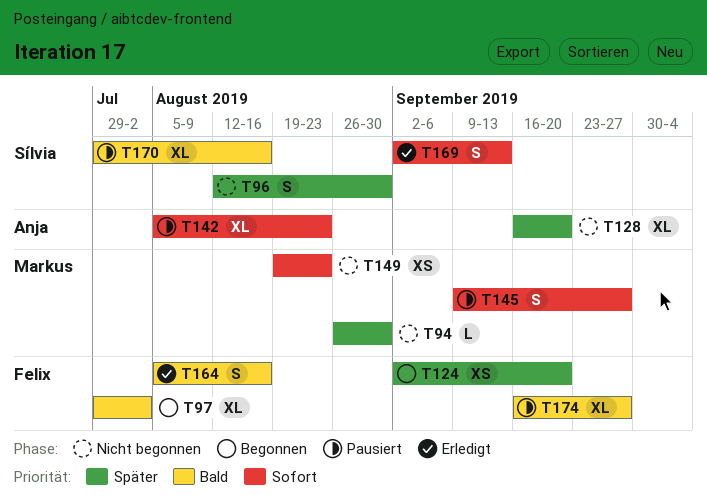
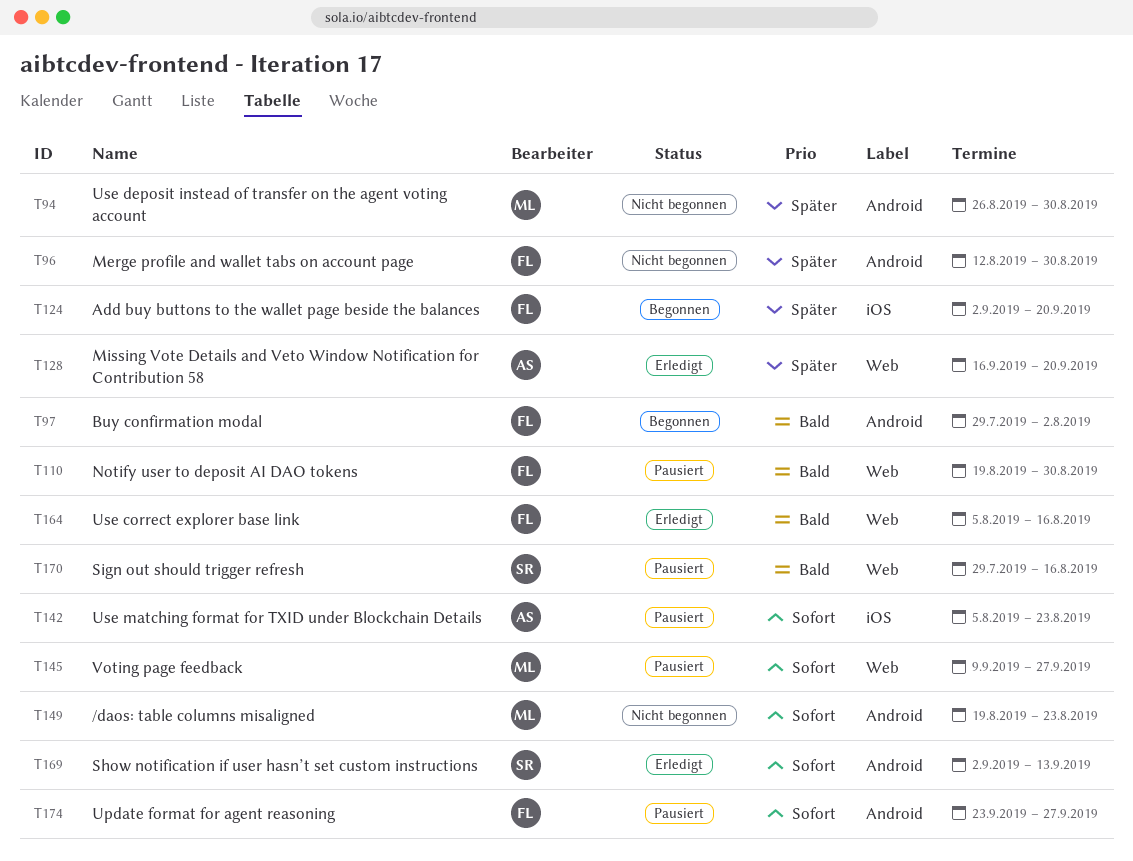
T96, owner: Sílvia -> Felix
T110: none -> present
T128, status: Nicht begonnen -> Erledigt
T174, priority: Bald -> Sofort
T174, start: Sep 16 -> Sep 23

